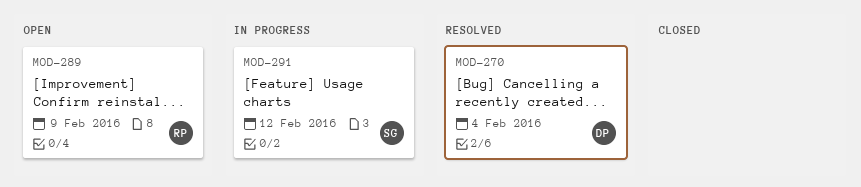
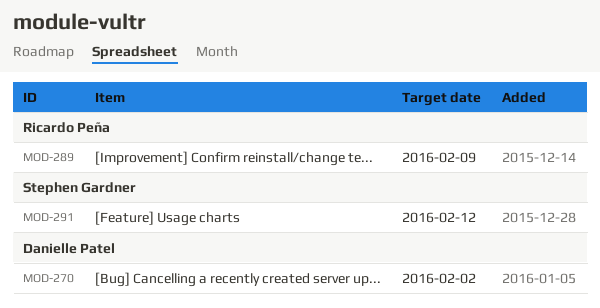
MOD-270, due: Feb 4 -> Feb 2

